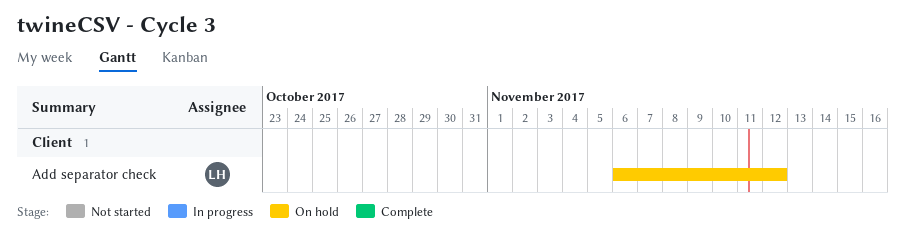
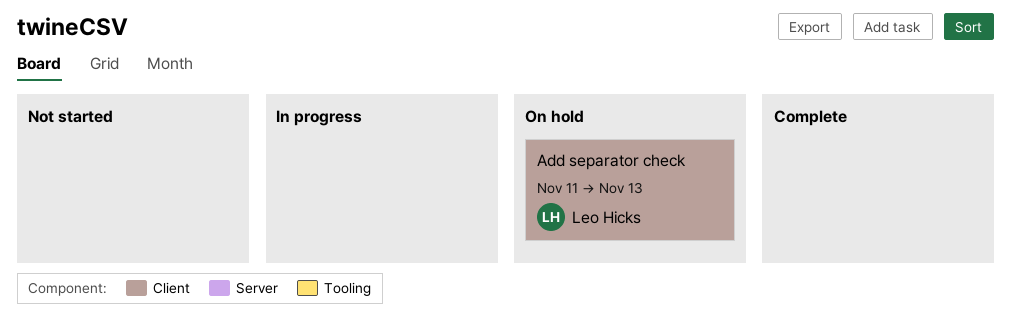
Add separator check, start: Nov 6 -> Nov 11
Add separator check, due: Nov 12 -> Nov 13

